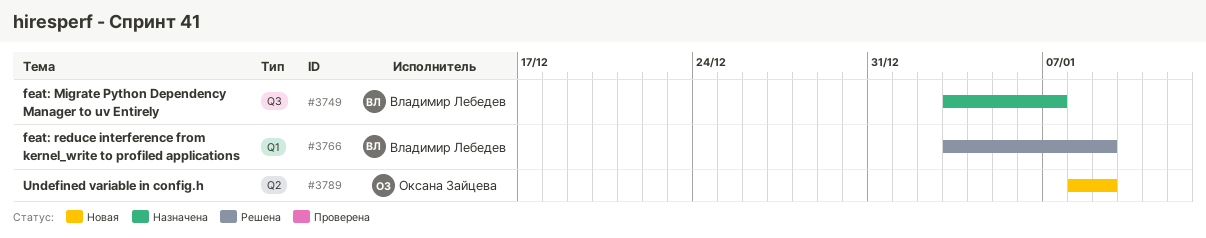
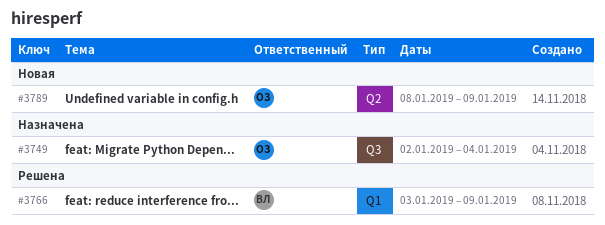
#3749, owner: Владимир Лебедев -> Оксана Зайцева
#3749, start: Jan 3 -> Jan 2
#3749, due: Jan 7 -> Jan 4

